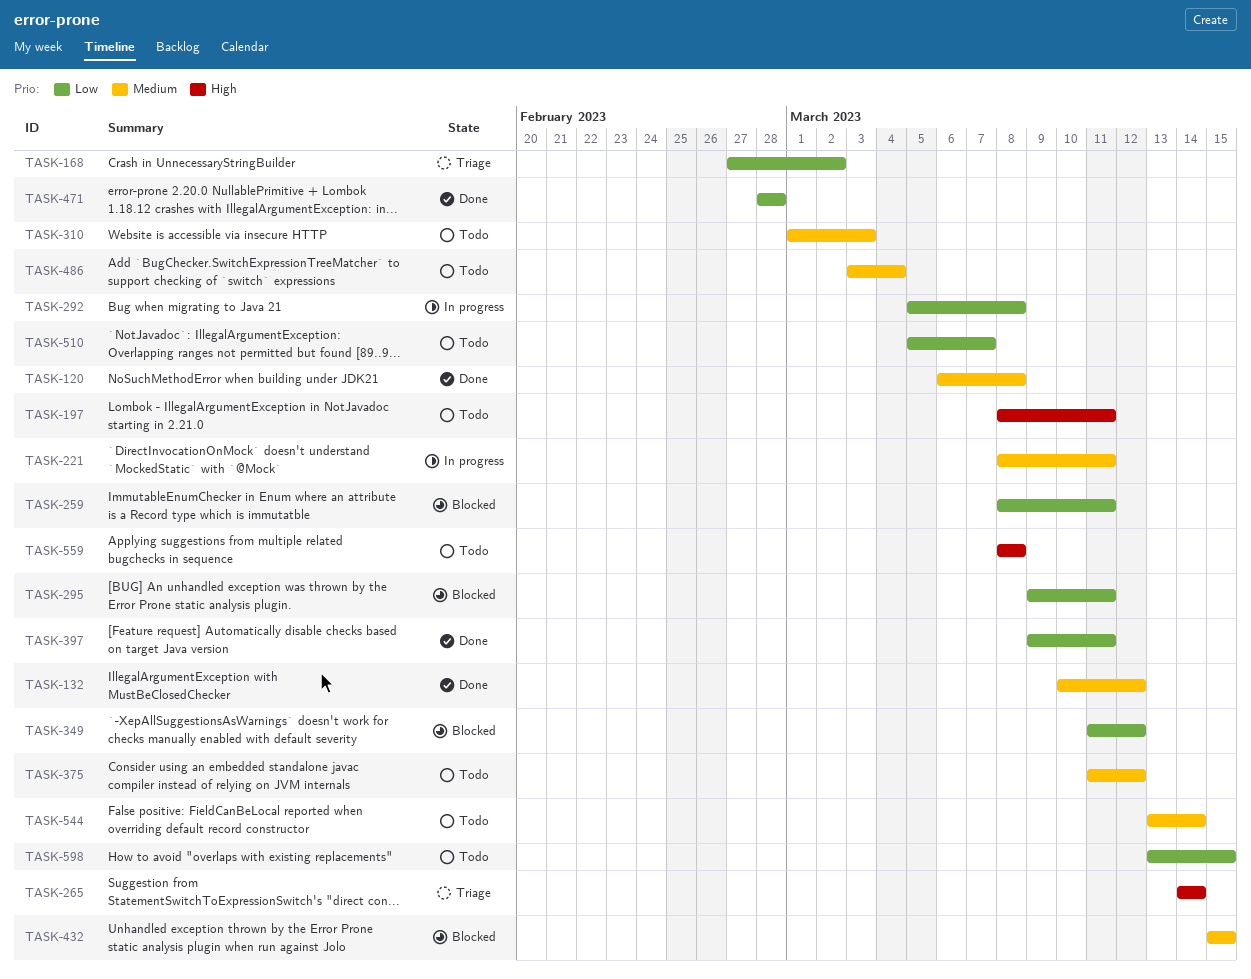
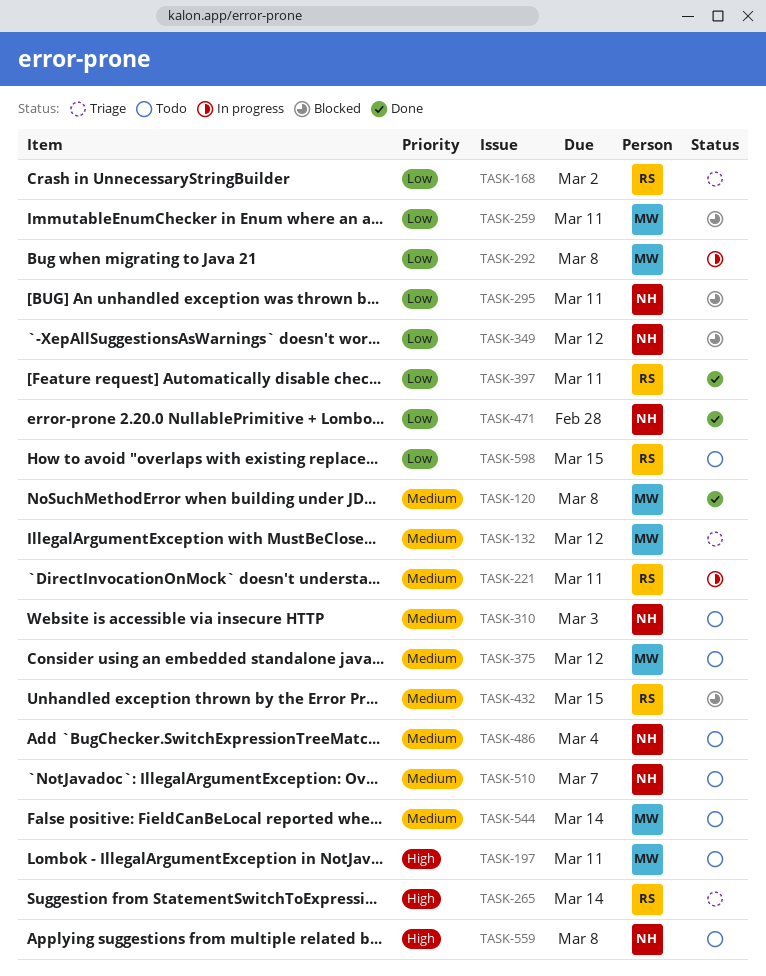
TASK-132, status: Done -> Triage
TASK-510, priority: Low -> Medium

